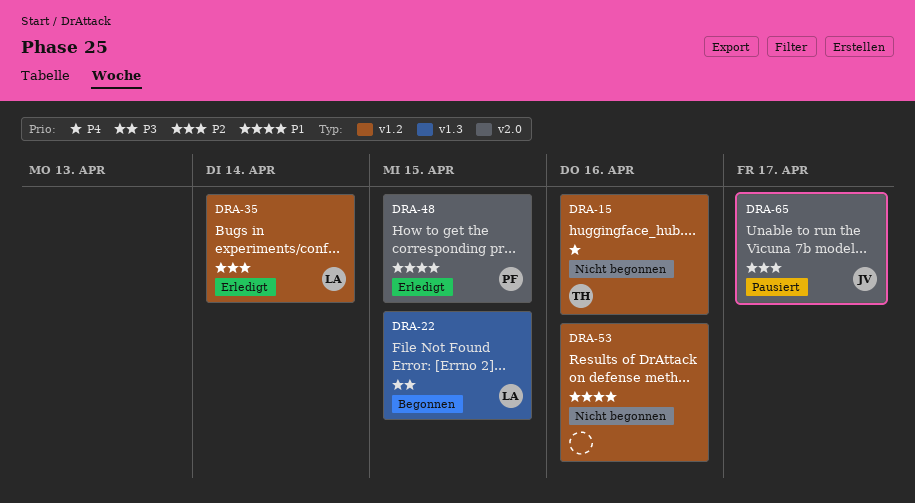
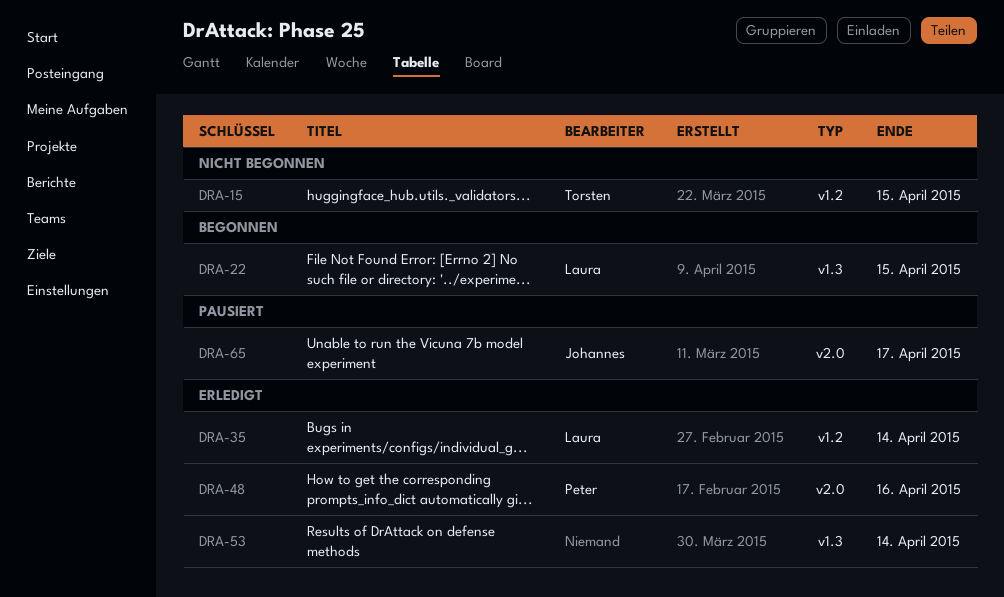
DRA-15, due: Apr 16 -> Apr 15
DRA-48, due: Apr 15 -> Apr 16
DRA-53, status: Nicht begonnen -> Erledigt
DRA-53, label: v1.2 -> v1.3
DRA-53, due: Apr 16 -> Apr 14

